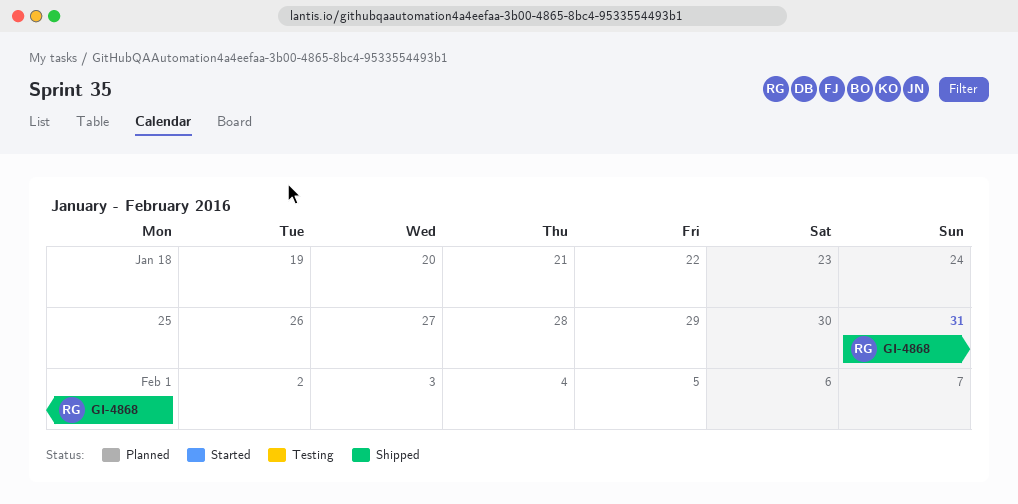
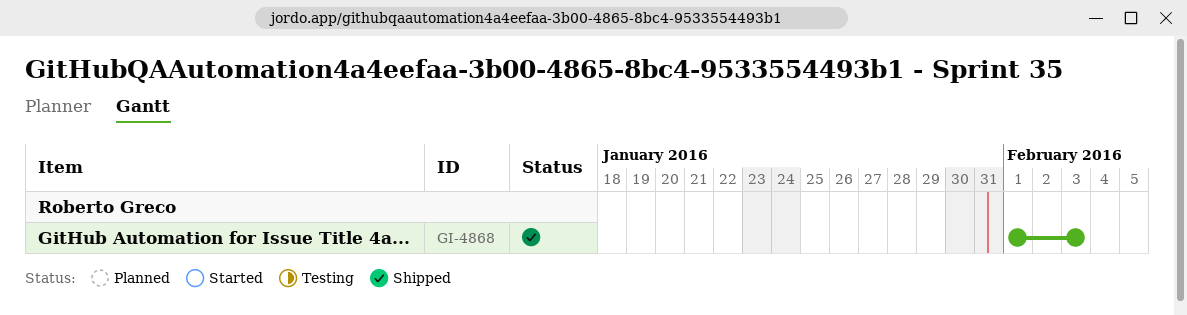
GI-4868, start: Jan 31 -> Feb 1
GI-4868, due: Feb 1 -> Feb 3

